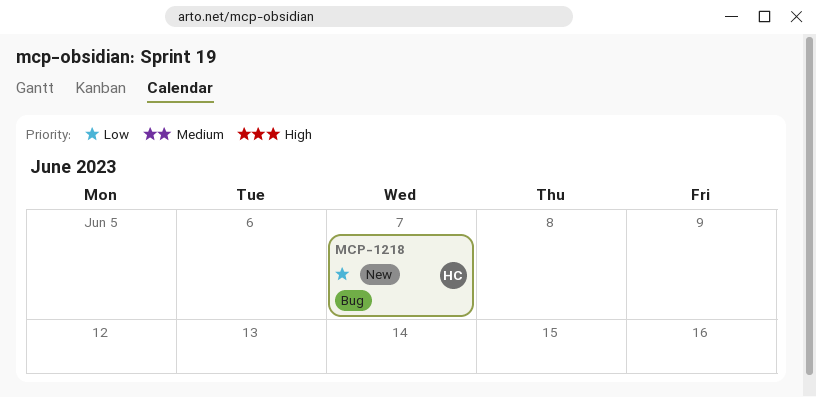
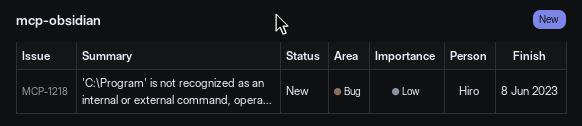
MCP-1218, due: Jun 7 -> Jun 8

